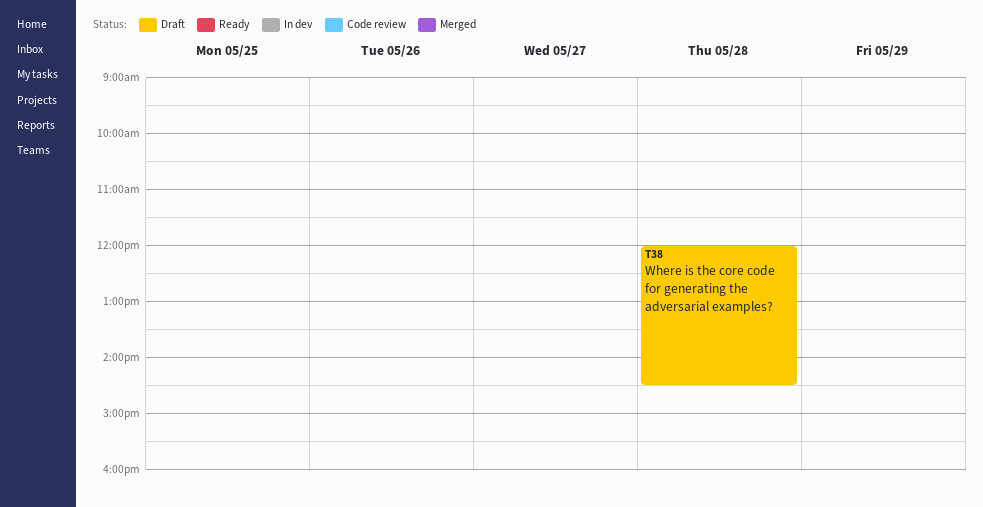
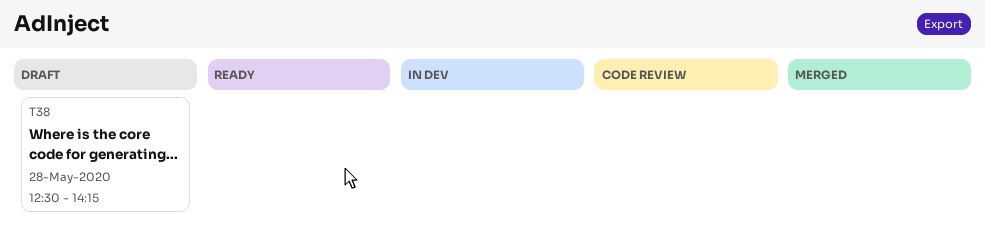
T38, begins: 12:00 -> 12:30
T38, ends: 14:30 -> 14:15

